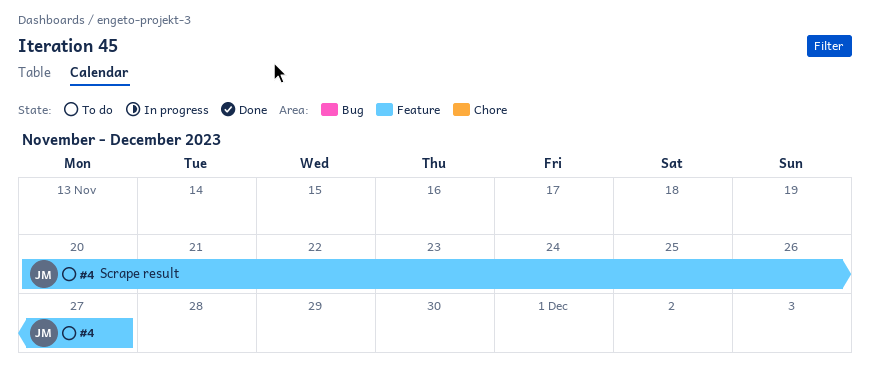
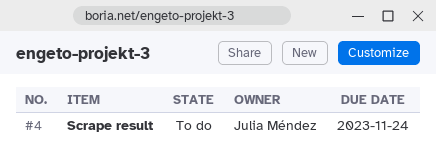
#4, due: Nov 27 -> Nov 24

